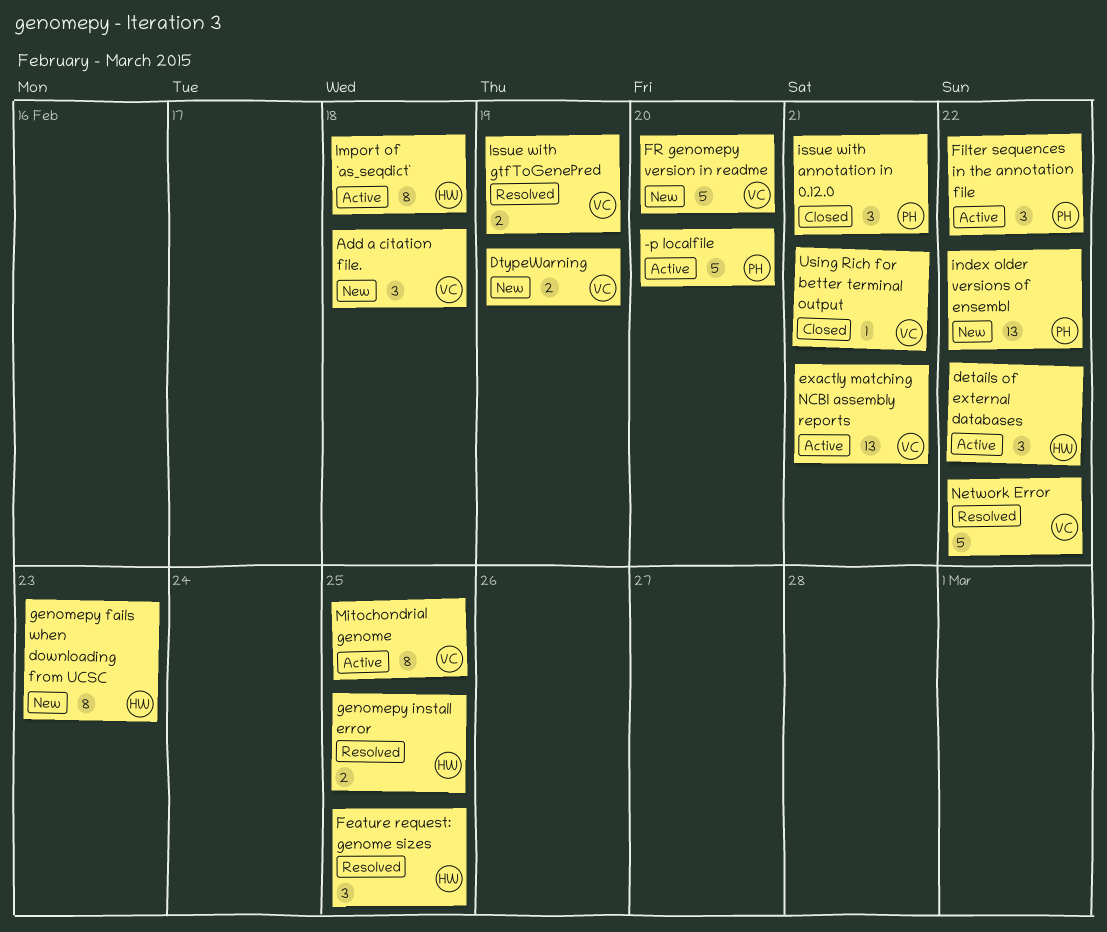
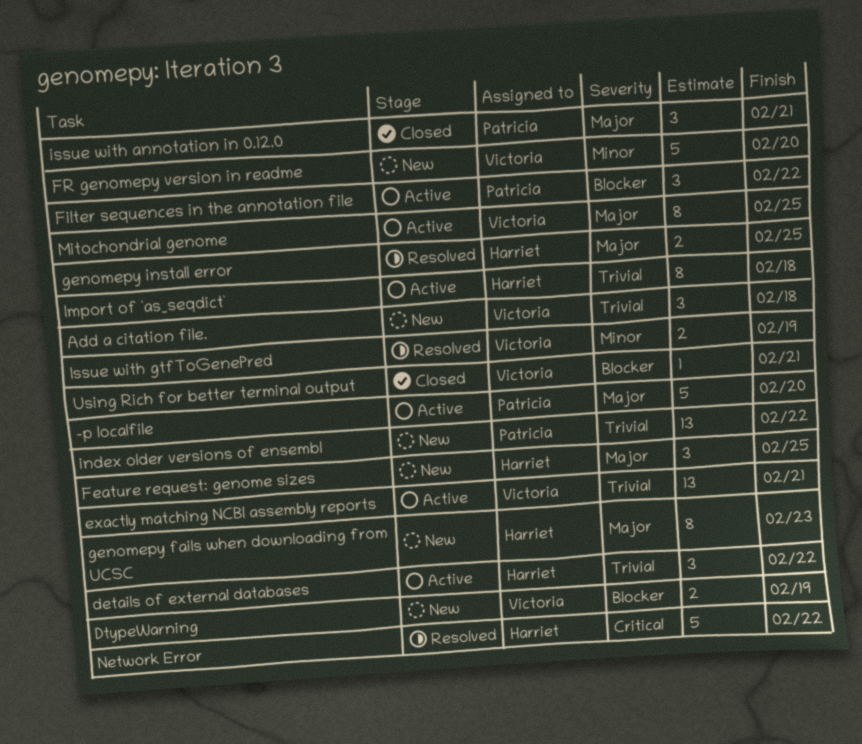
Feature request: genome sizes, status: Resolved -> New
Network Error, owner: Victoria -> Harriet

